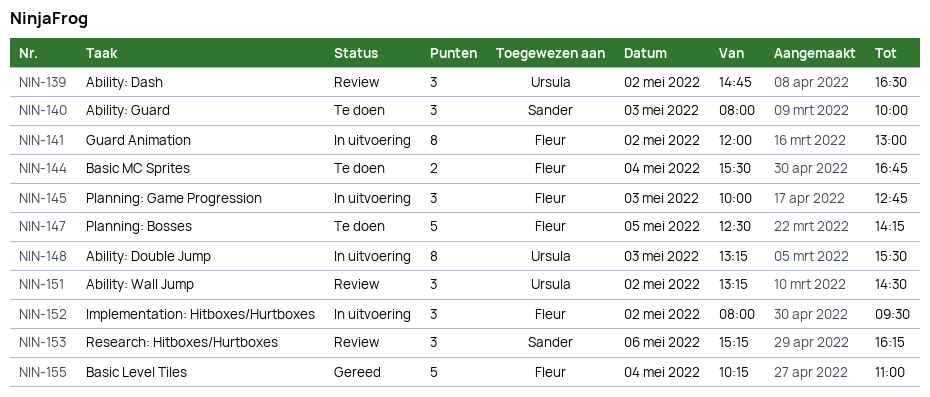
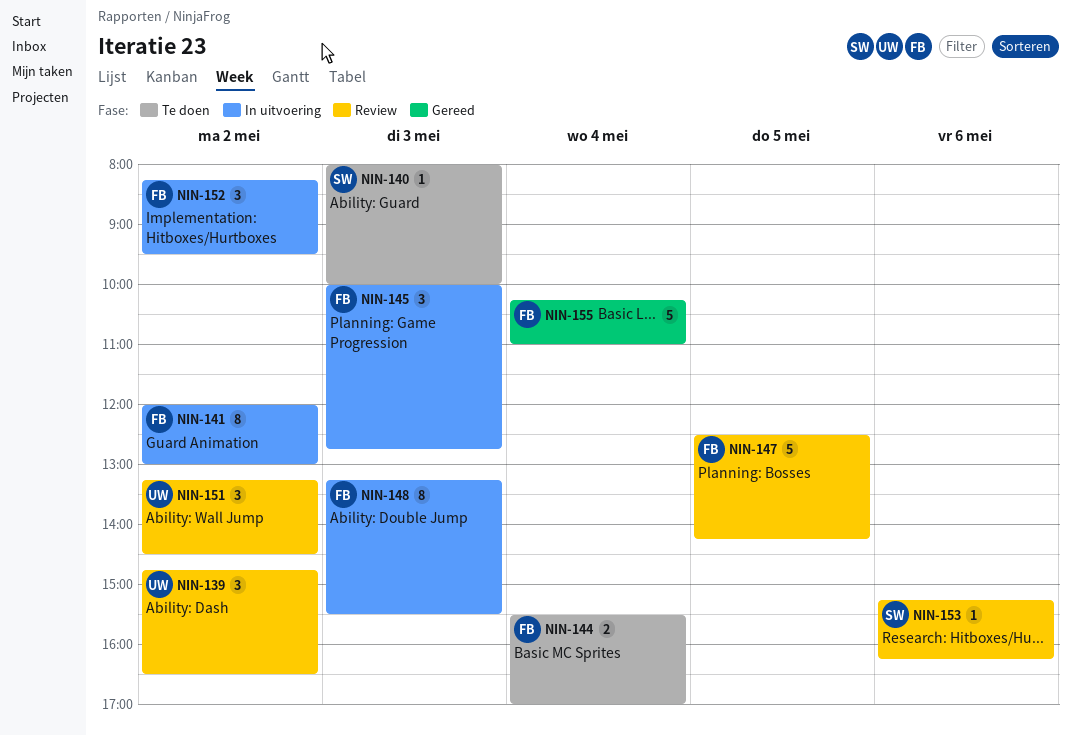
NIN-140, estimate: 3 -> 1
NIN-144, ends: 16:45 -> 17:00
NIN-147, status: Te doen -> Review
NIN-148, owner: Ursula -> Fleur
NIN-152, begins: 08:00 -> 08:15
NIN-153, estimate: 3 -> 1

